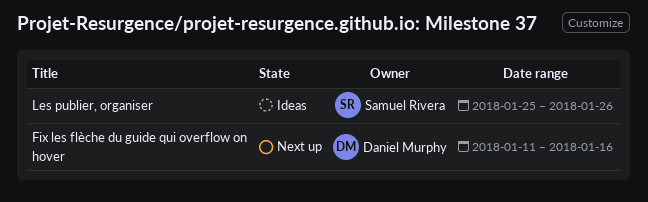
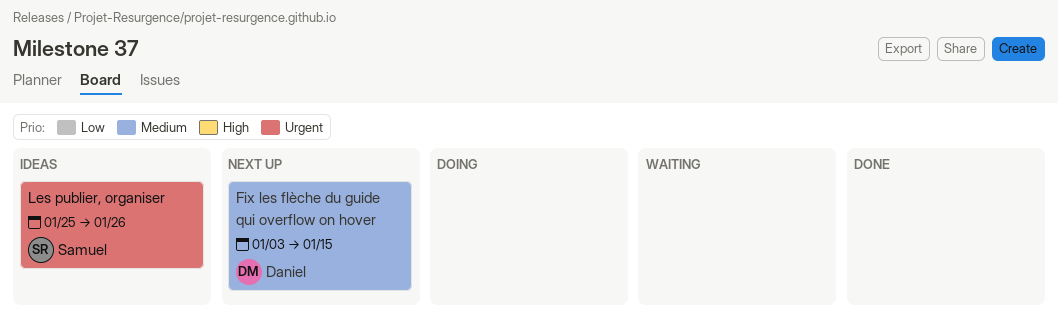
Fix les flèche du guide qui overflow on hover, start: Jan 11 -> Jan 3
Fix les flèche du guide qui overflow on hover, due: Jan 16 -> Jan 15

